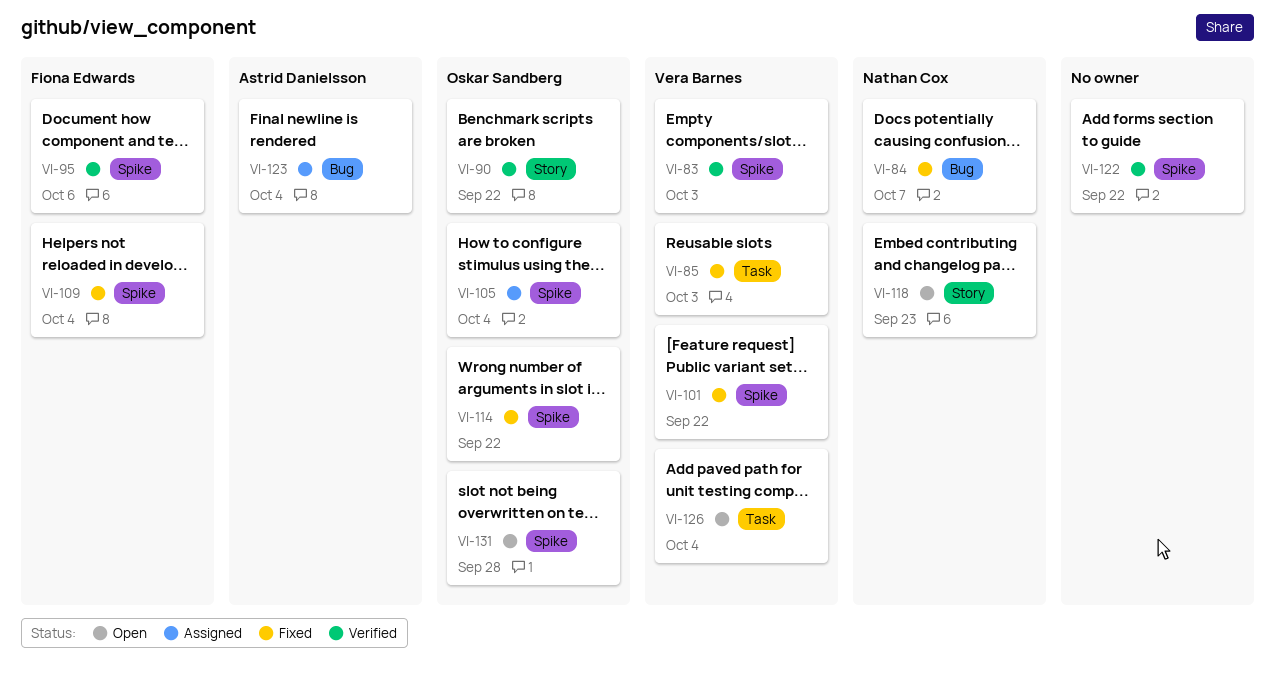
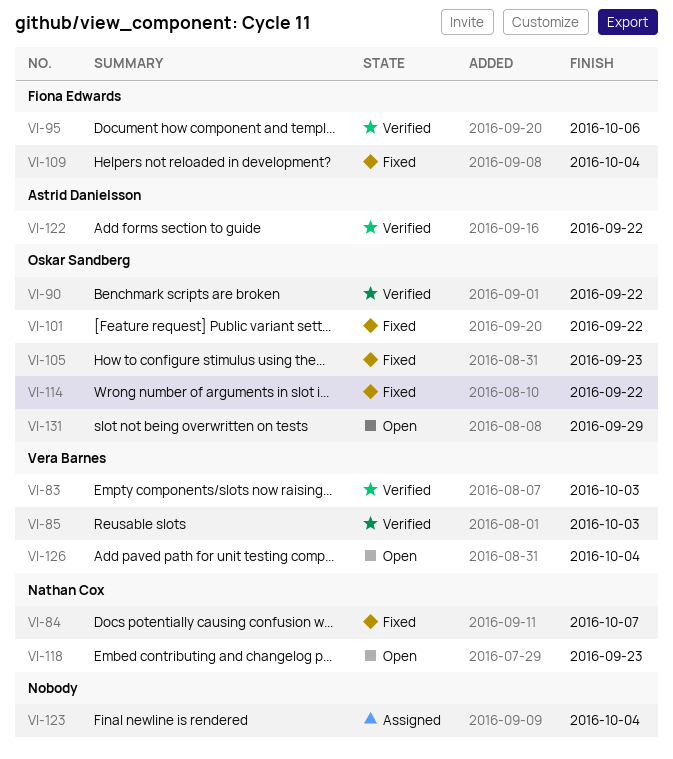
VI-85, status: Fixed -> Verified
VI-101, owner: Vera Barnes -> Oskar Sandberg
VI-105, status: Assigned -> Fixed
VI-105, due: Oct 4 -> Sep 23
VI-122, owner: none -> Astrid Danielsson
VI-123, owner: Astrid Danielsson -> none
VI-131, due: Sep 28 -> Sep 29

